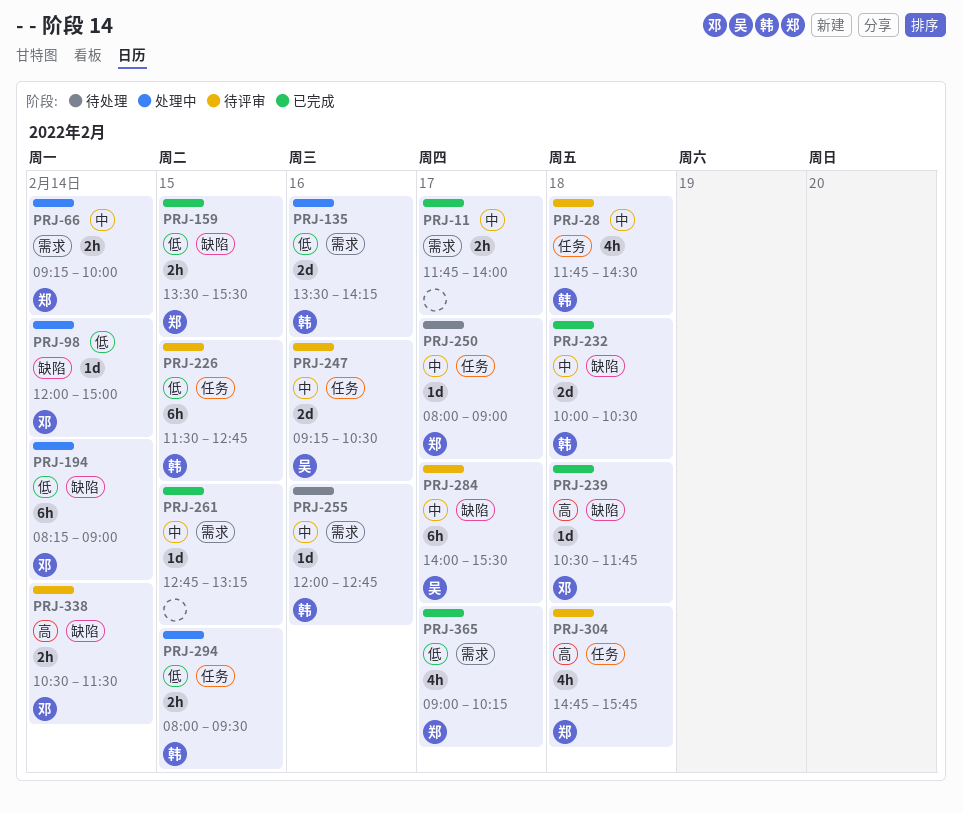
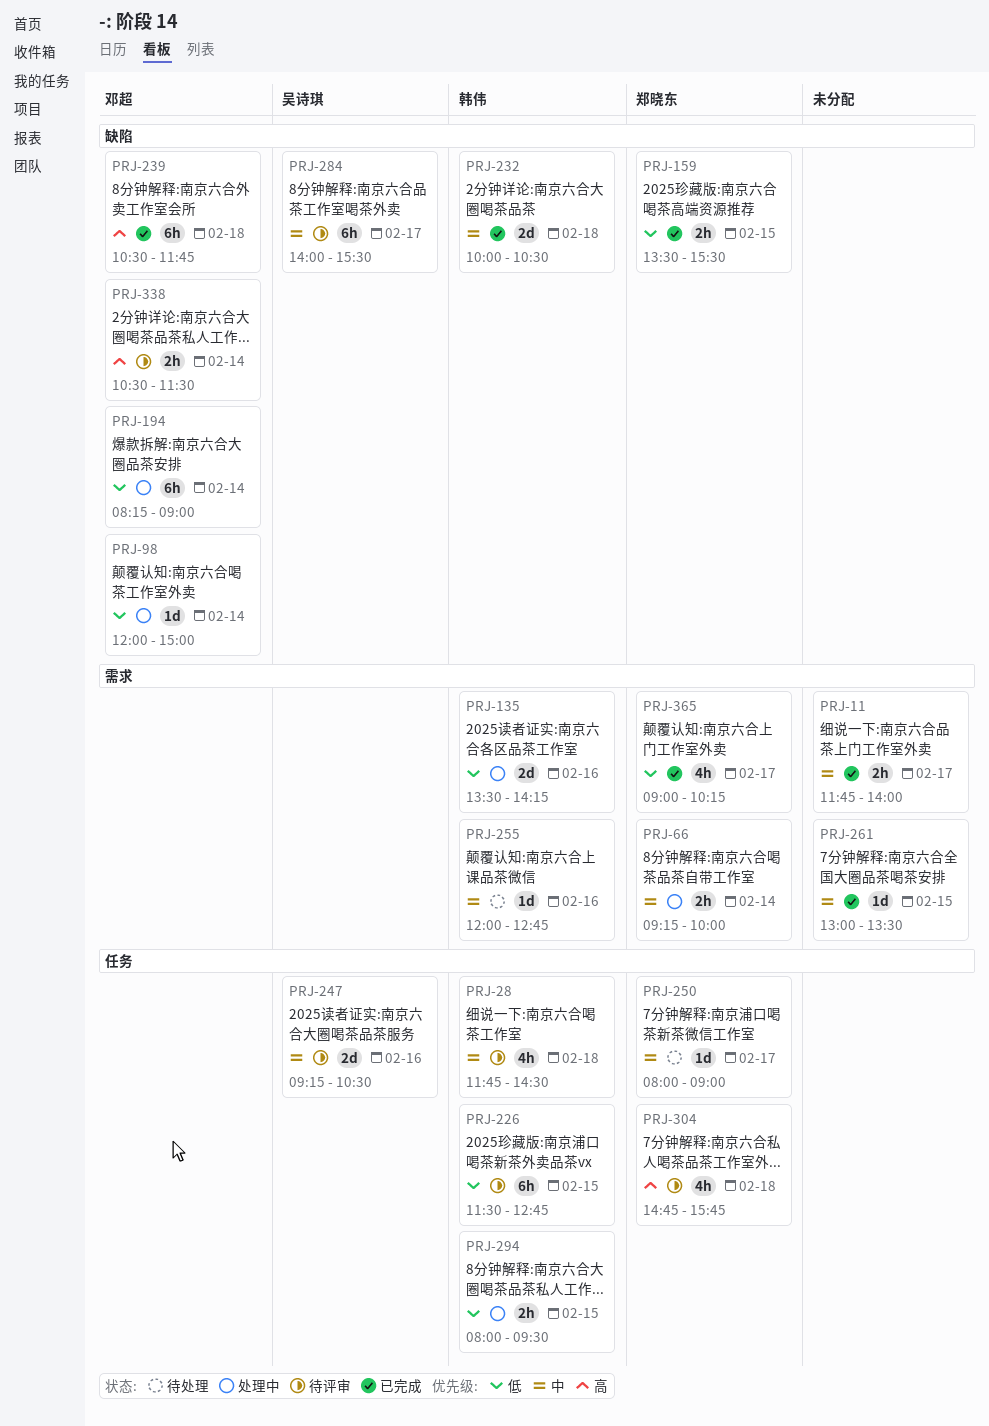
PRJ-239, estimate: 1d -> 6h
PRJ-261, begins: 12:45 -> 13:00
PRJ-261, ends: 13:15 -> 13:30

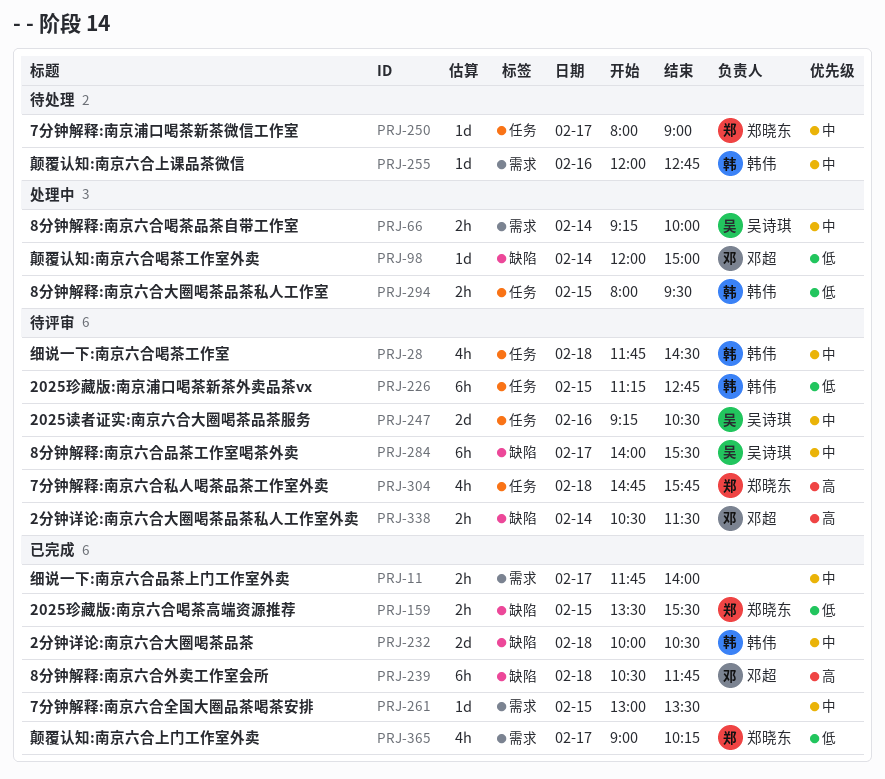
PRJ-66, owner: 郑晓东 -> 吴诗琪
PRJ-135: present -> none
PRJ-194: present -> none
PRJ-226, begins: 11:30 -> 11:15

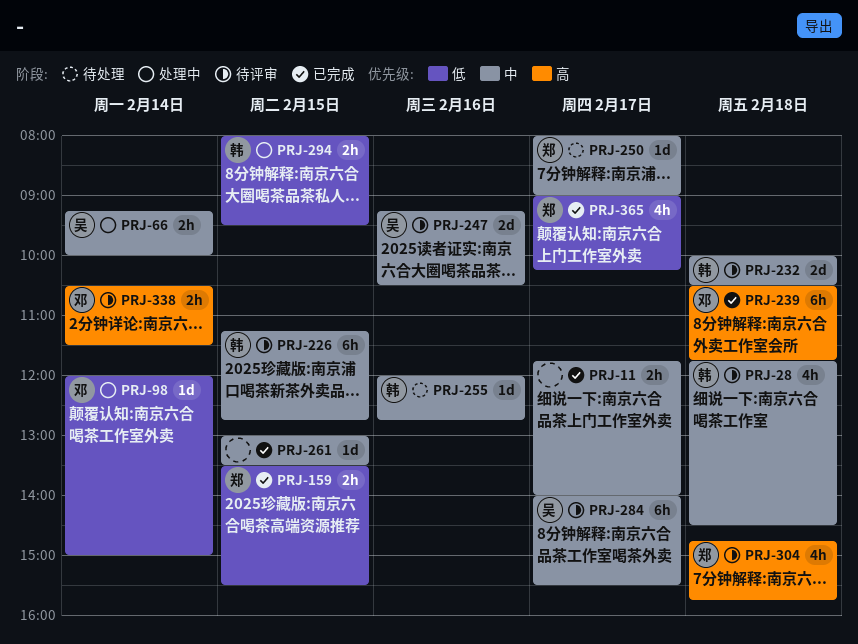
PRJ-226, priority: 低 -> 中
PRJ-232, status: 已完成 -> 待评审

